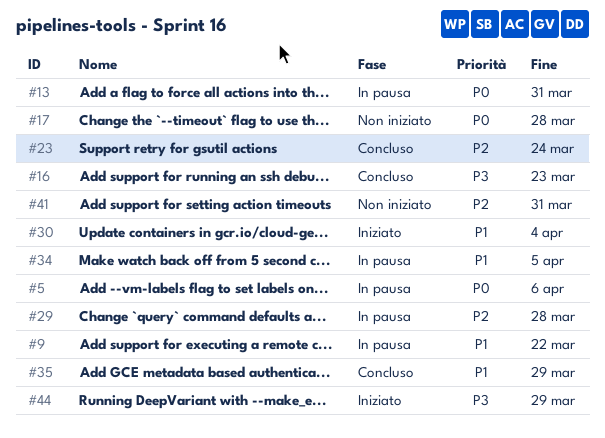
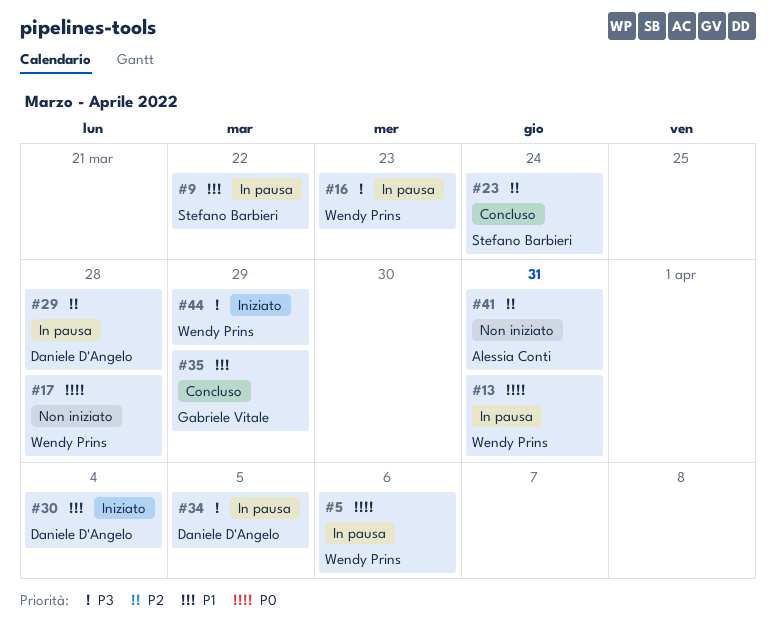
#16, status: Concluso -> In pausa
#34, priority: P1 -> P3

